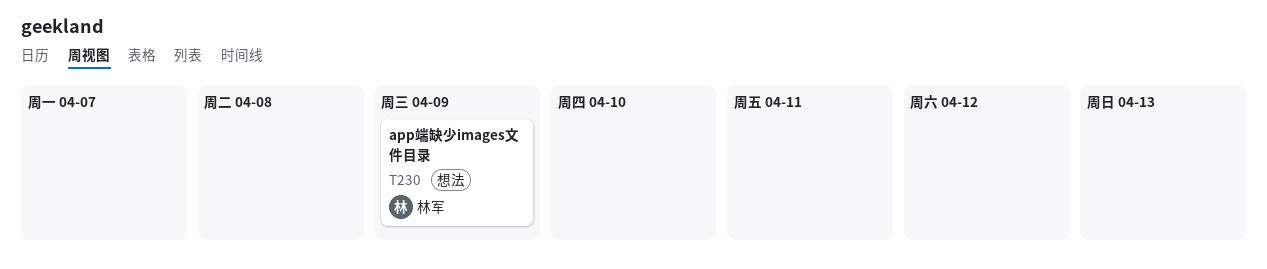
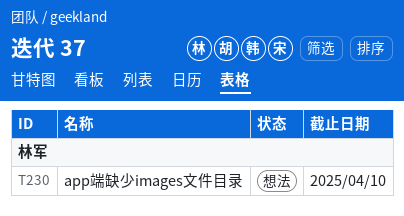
T230, due: Apr 9 -> Apr 10

